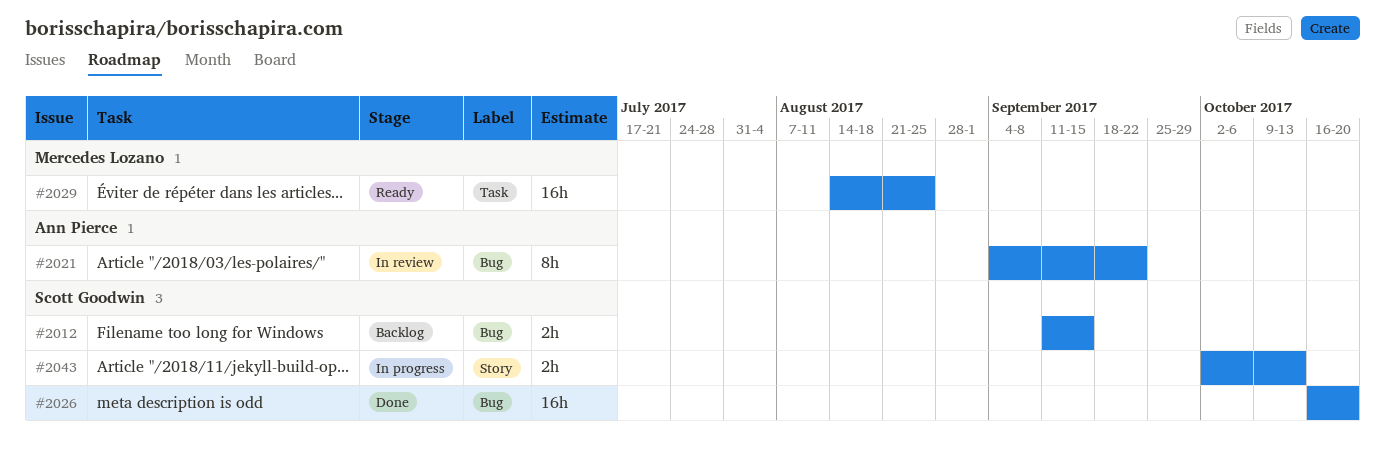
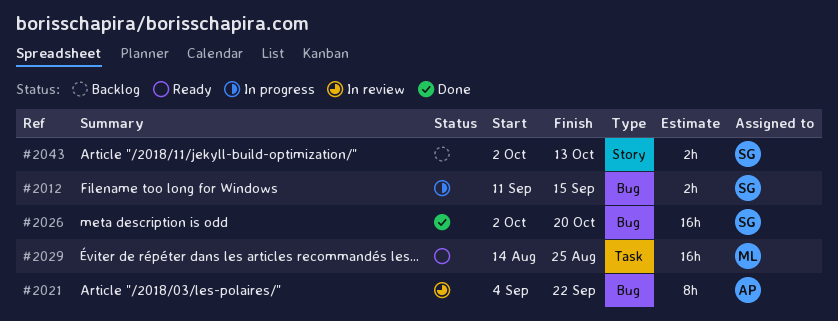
#2012, status: Backlog -> In progress
#2026, start: Oct 16 -> Oct 2
#2043, status: In progress -> Backlog

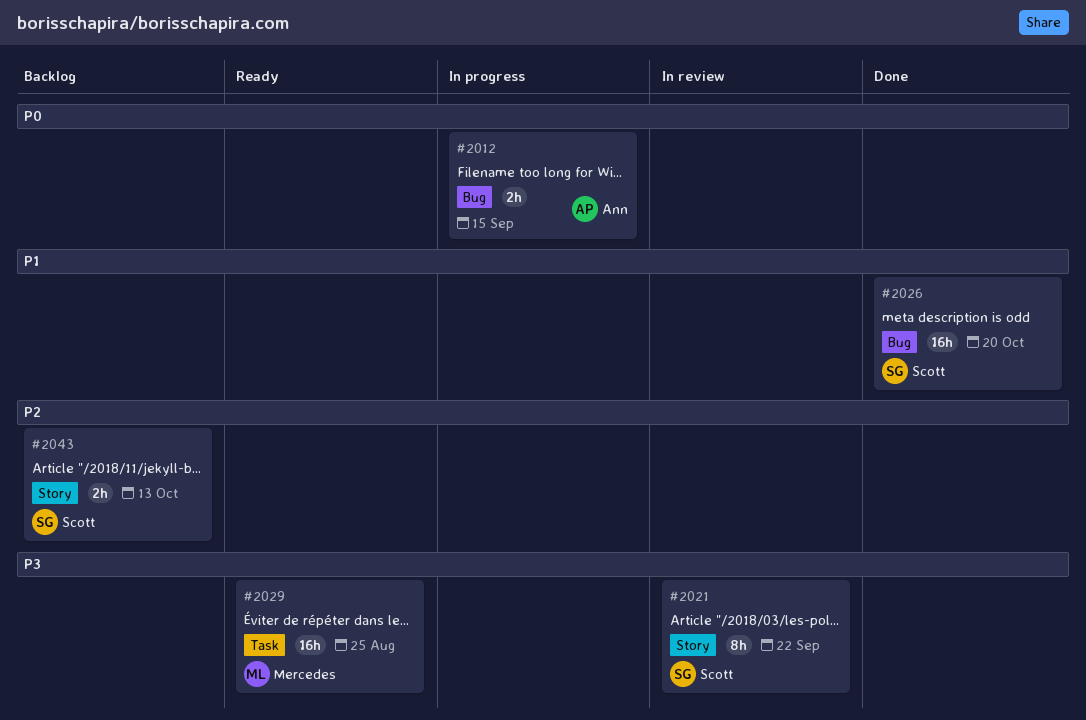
#2012, owner: Scott -> Ann
#2021, owner: Ann -> Scott
#2021, label: Bug -> Story

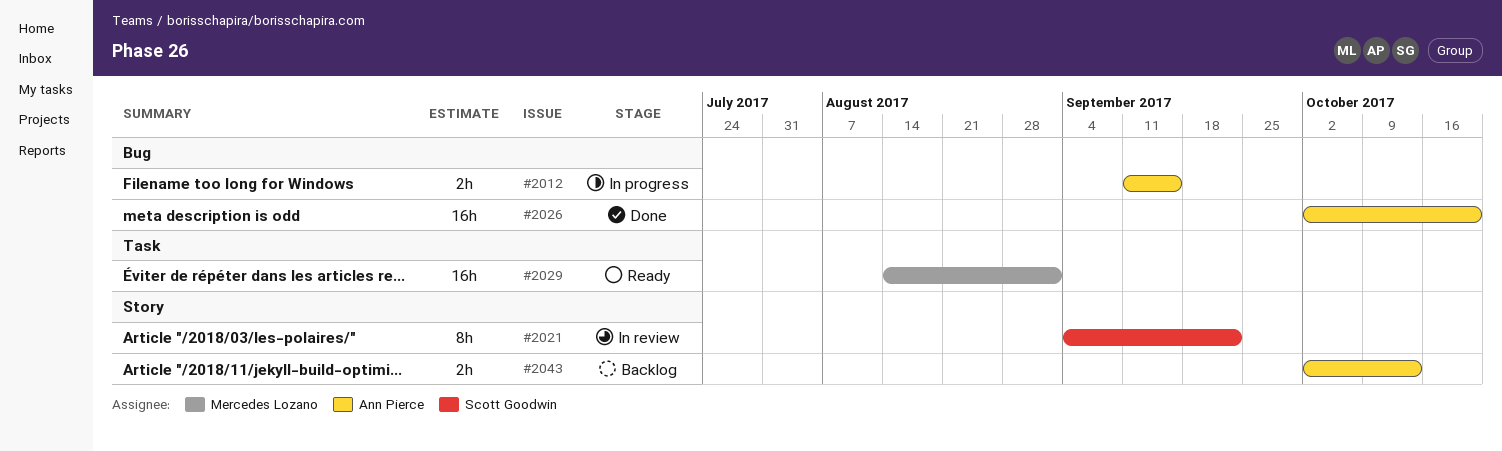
#2026, owner: Scott Goodwin -> Ann Pierce
#2029, due: Aug 25 -> Sep 1
#2043, owner: Scott Goodwin -> Ann Pierce

